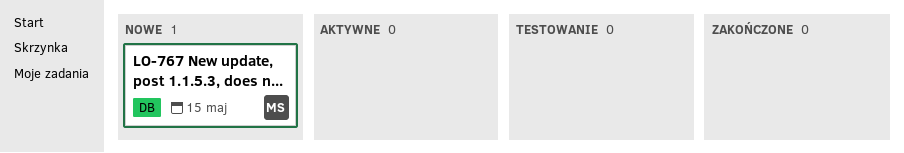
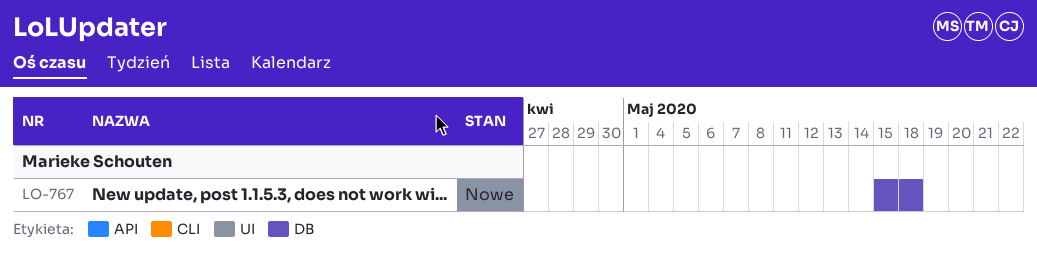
LO-767, due: May 15 -> May 18

